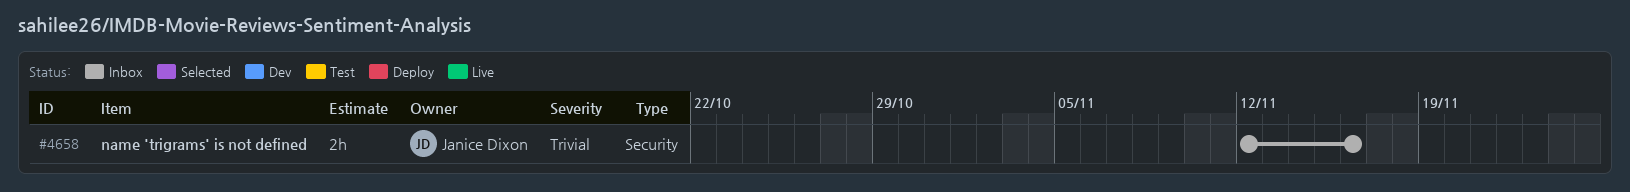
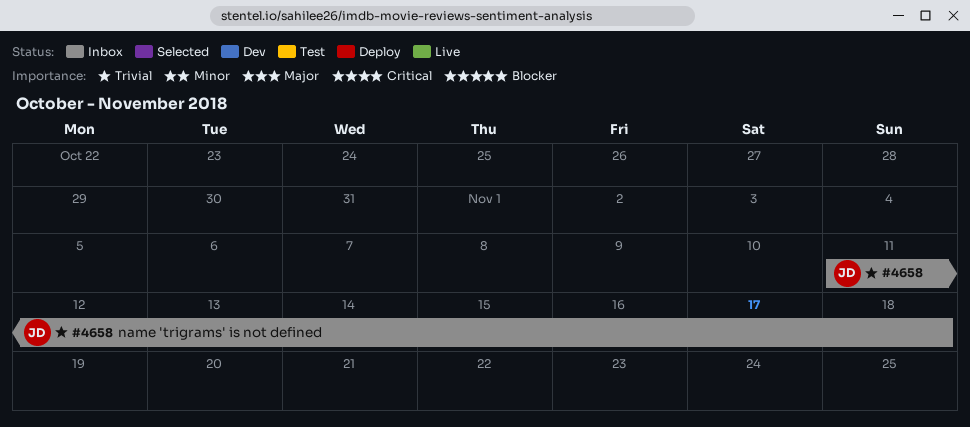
#4658, start: Nov 12 -> Nov 11
#4658, due: Nov 16 -> Nov 18

